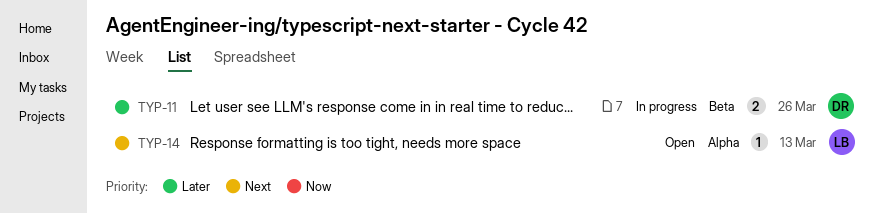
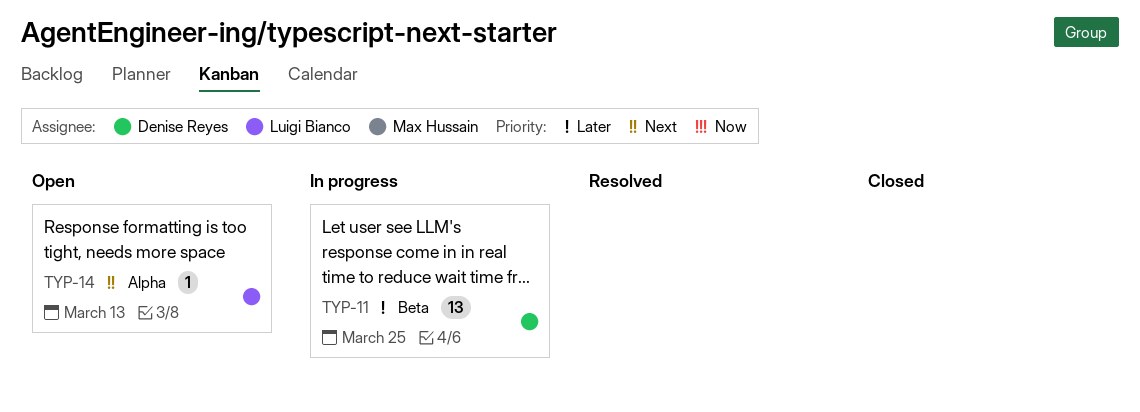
TYP-11, estimate: 2 -> 13
TYP-11, due: Mar 26 -> Mar 25

